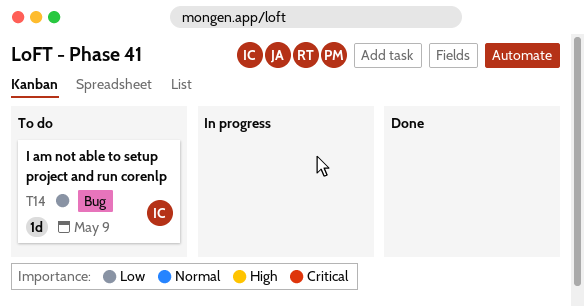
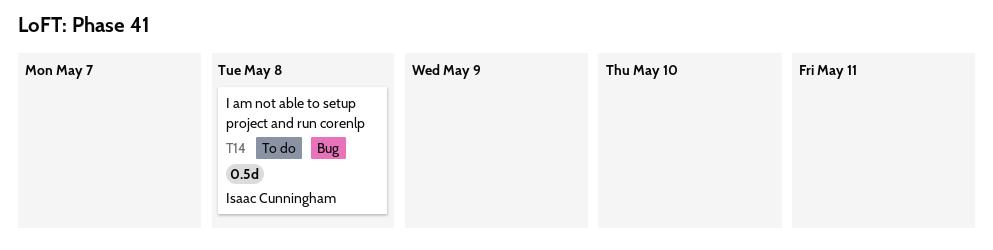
T14, estimate: 1d -> 0.5d
T14, due: May 9 -> May 8

